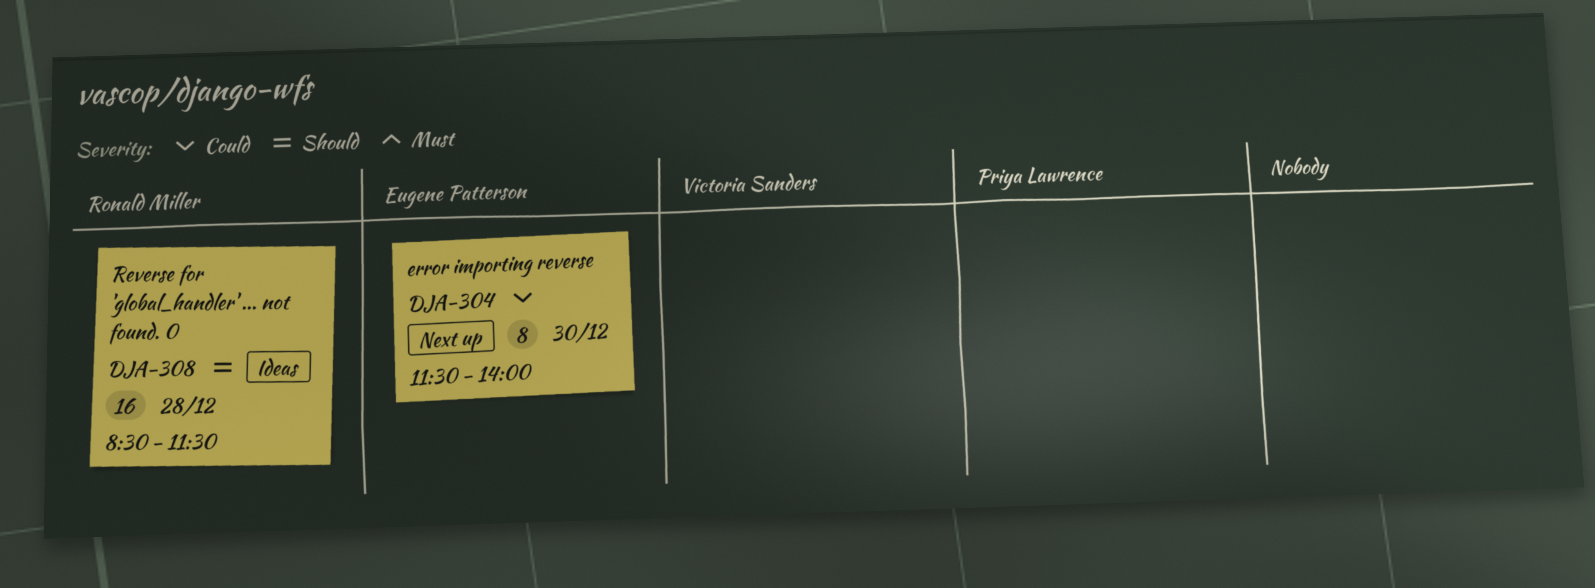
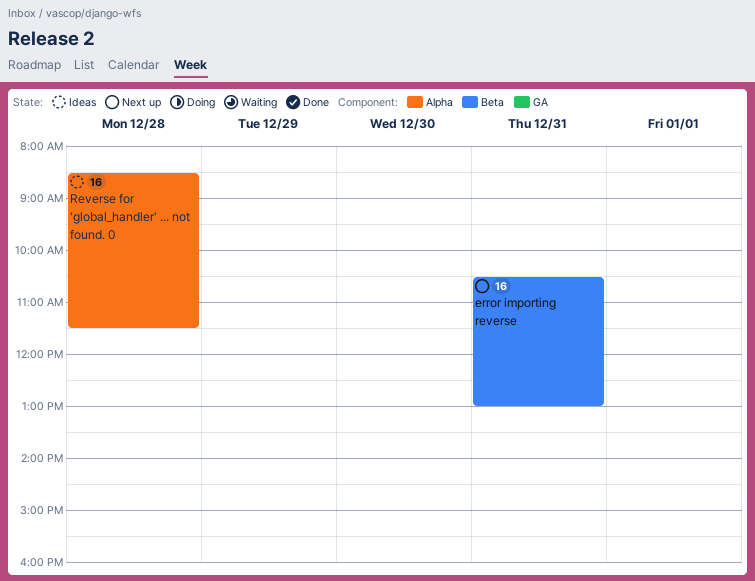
error importing reverse, estimate: 8 -> 16
error importing reverse, day: Dec 30 -> Dec 31
error importing reverse, begins: 11:30 -> 10:30
error importing reverse, ends: 14:00 -> 13:00

